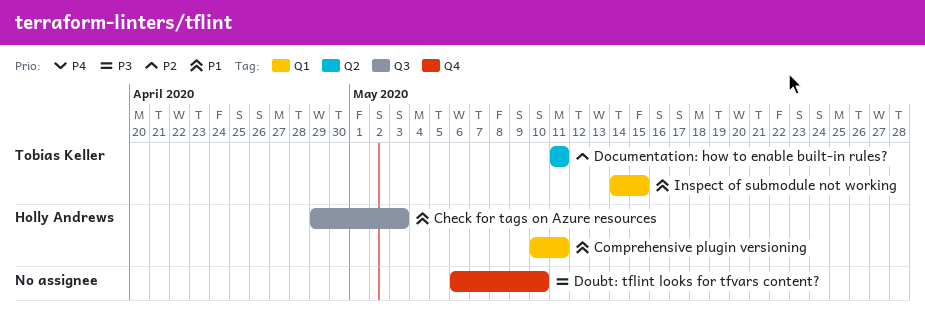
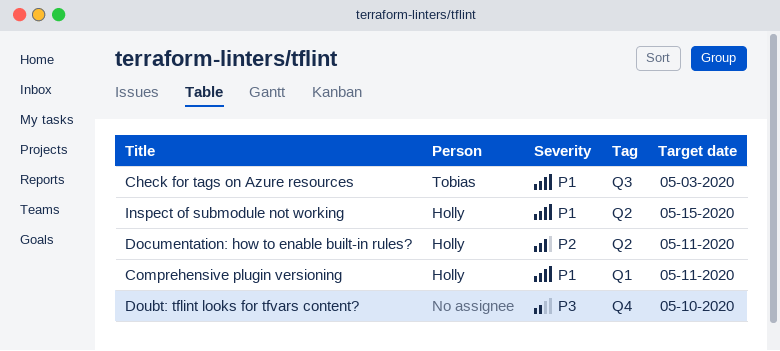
Check for tags on Azure resources, owner: Holly Andrews -> Tobias Keller
Documentation: how to enable built-in rules?, owner: Tobias Keller -> Holly Andrews
Inspect of submodule not working, owner: Tobias Keller -> Holly Andrews
Inspect of submodule not working, label: Q1 -> Q2

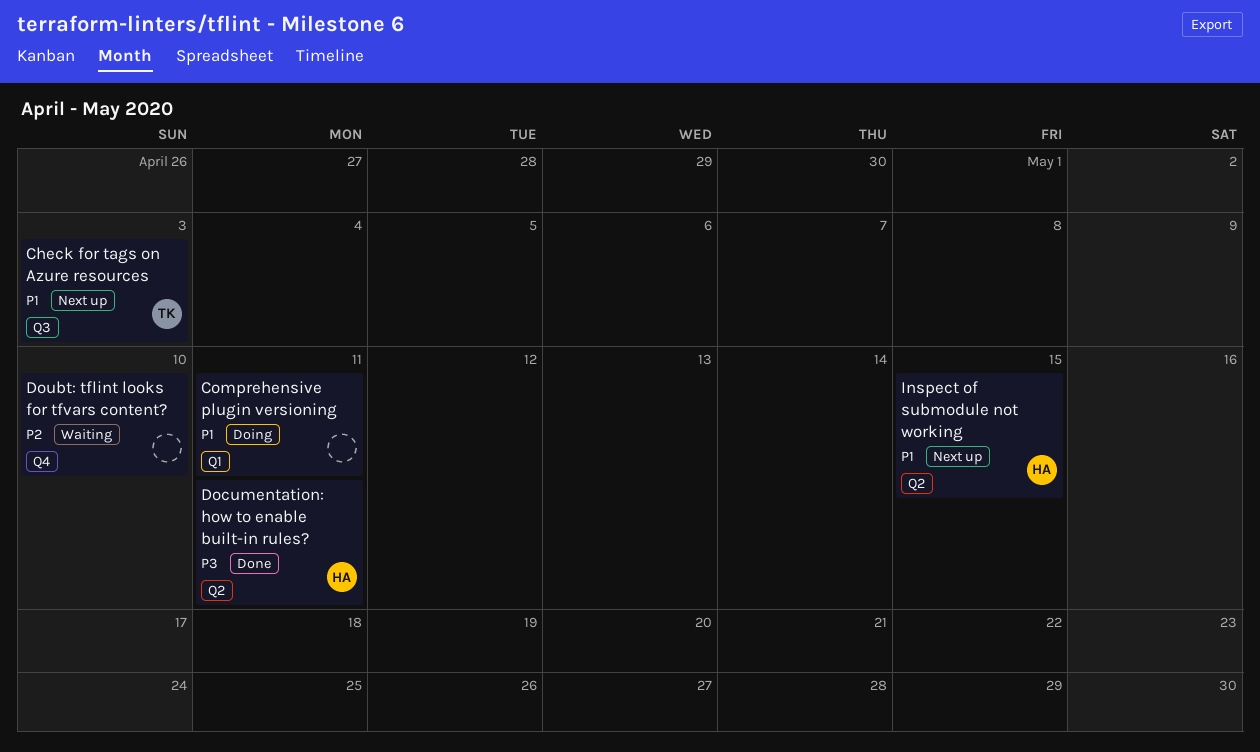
Comprehensive plugin versioning, owner: Holly -> none
Documentation: how to enable built-in rules?, priority: P2 -> P3
Doubt: tflint looks for tfvars content?, priority: P3 -> P2

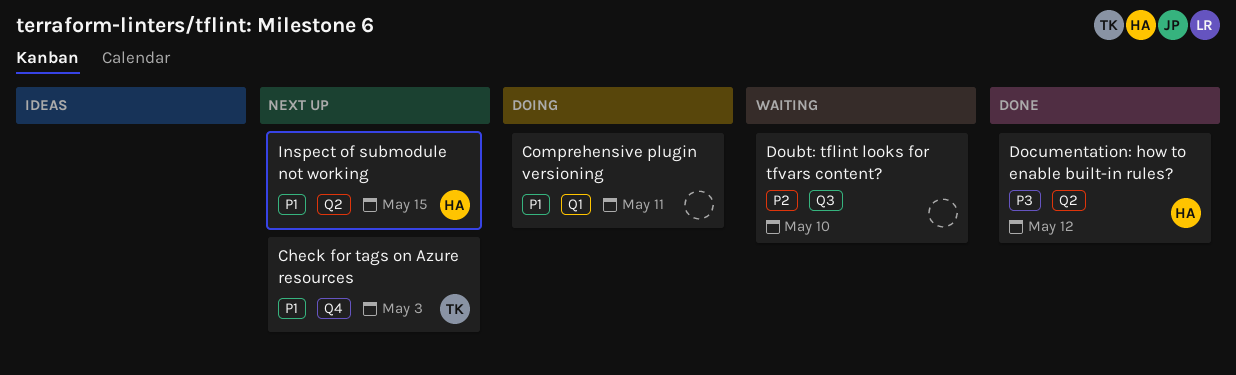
Check for tags on Azure resources, label: Q3 -> Q4
Documentation: how to enable built-in rules?, due: May 11 -> May 12
Doubt: tflint looks for tfvars content?, label: Q4 -> Q3

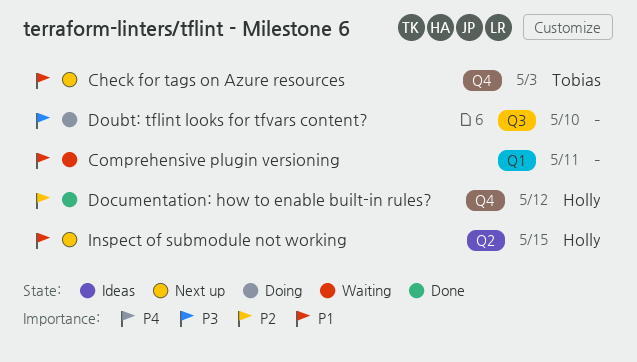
Comprehensive plugin versioning, status: Doing -> Waiting
Documentation: how to enable built-in rules?, priority: P3 -> P2
Documentation: how to enable built-in rules?, label: Q2 -> Q4
Doubt: tflint looks for tfvars content?, status: Waiting -> Doing
Doubt: tflint looks for tfvars content?, priority: P2 -> P3

